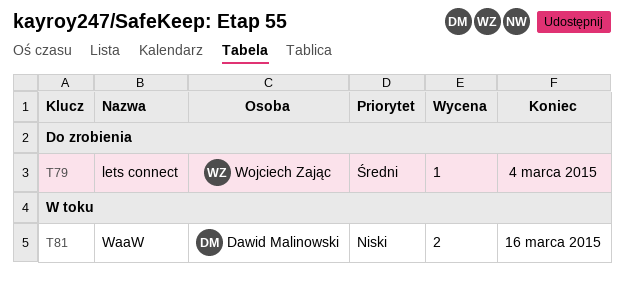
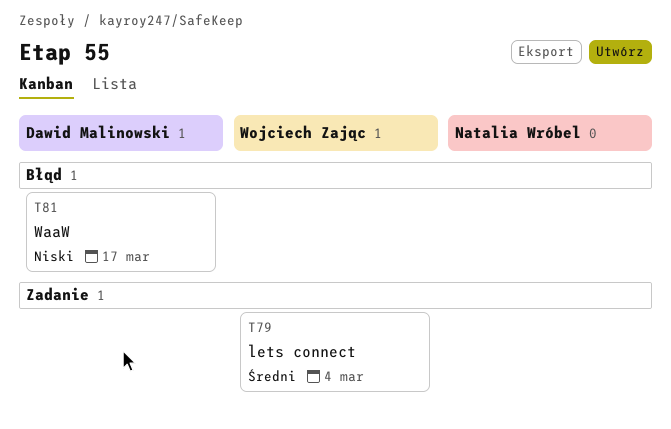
T81, due: Mar 16 -> Mar 17

